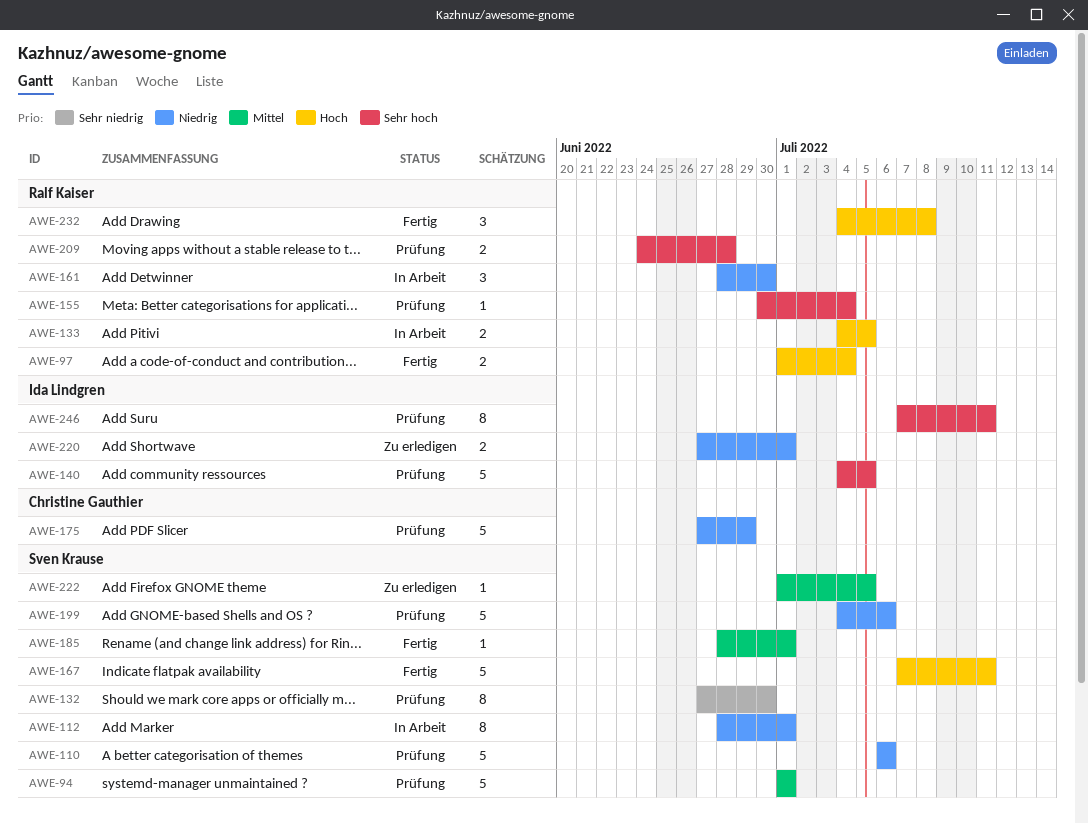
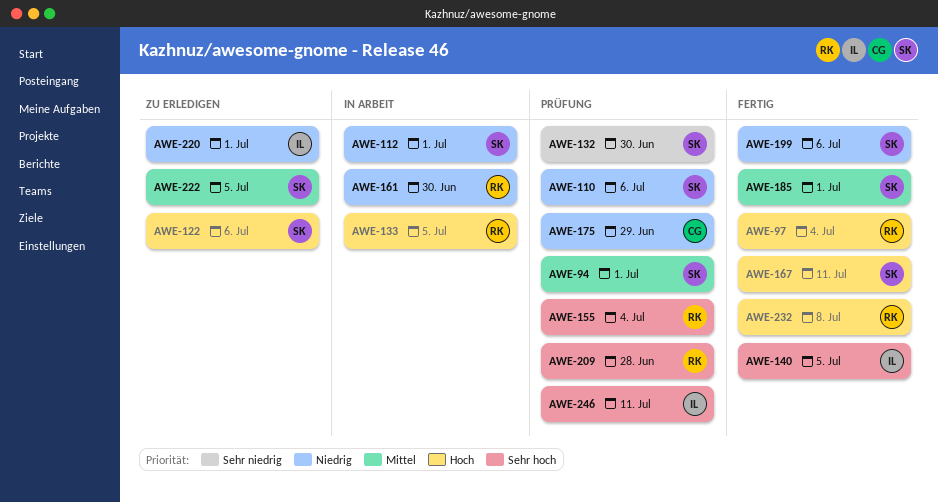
AWE-122: none -> present
AWE-140, status: Prüfung -> Fertig
AWE-199, status: Prüfung -> Fertig

